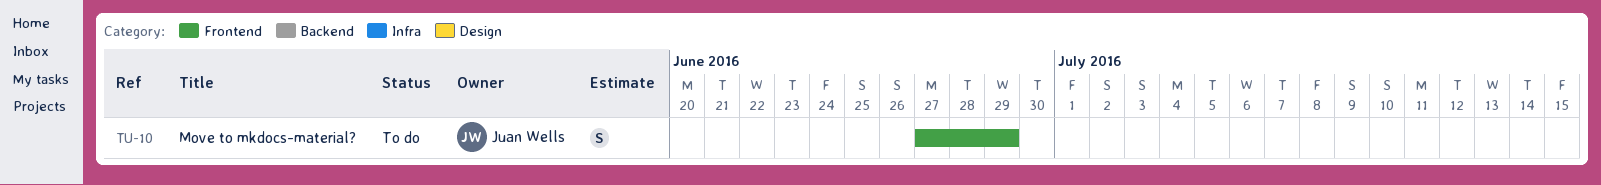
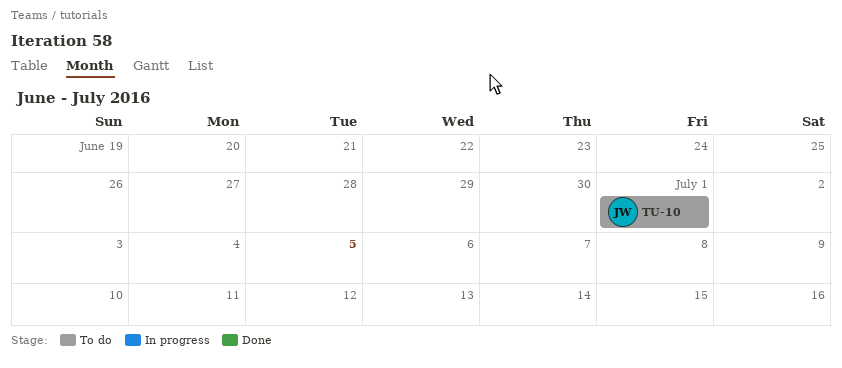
TU-10, start: Jun 27 -> Jul 1
TU-10, due: Jun 29 -> Jul 1

